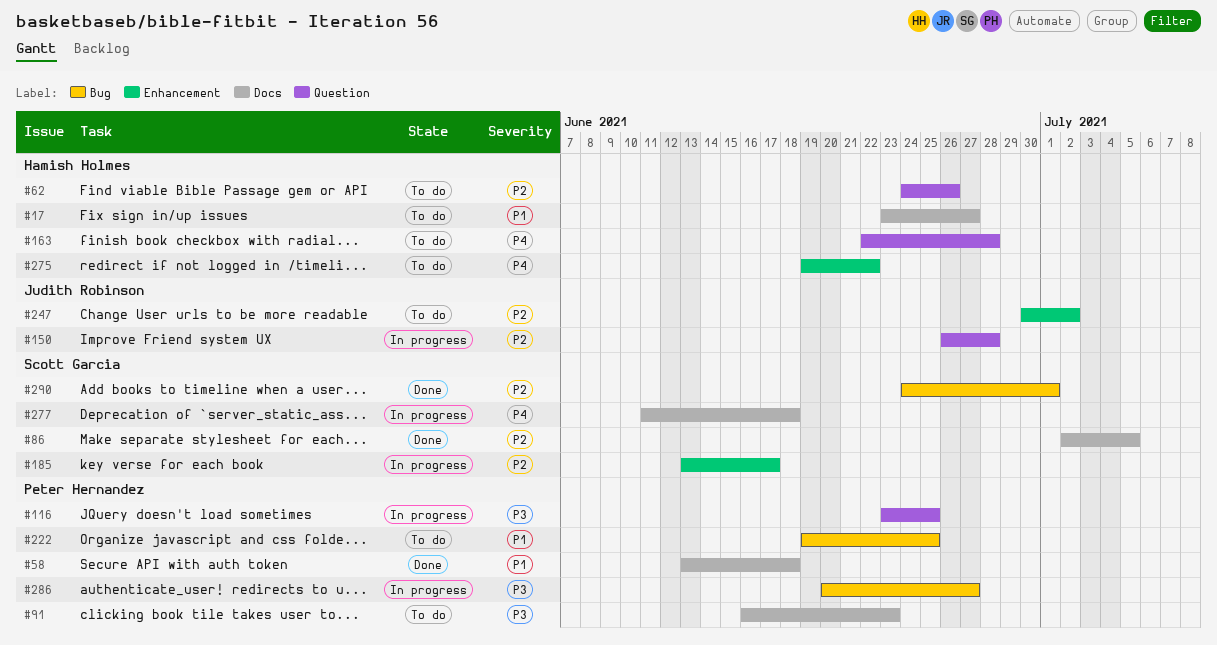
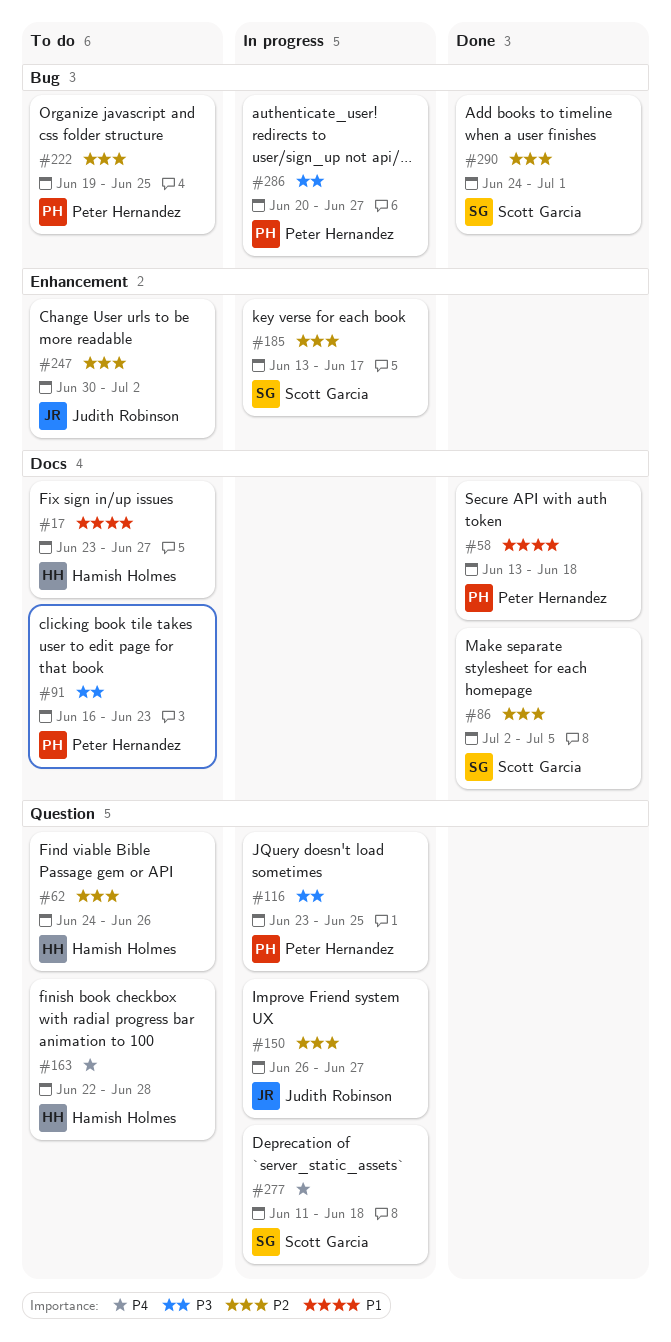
#150, due: Jun 28 -> Jun 27
#222, priority: P1 -> P2
#275: present -> none
#277, label: Docs -> Question

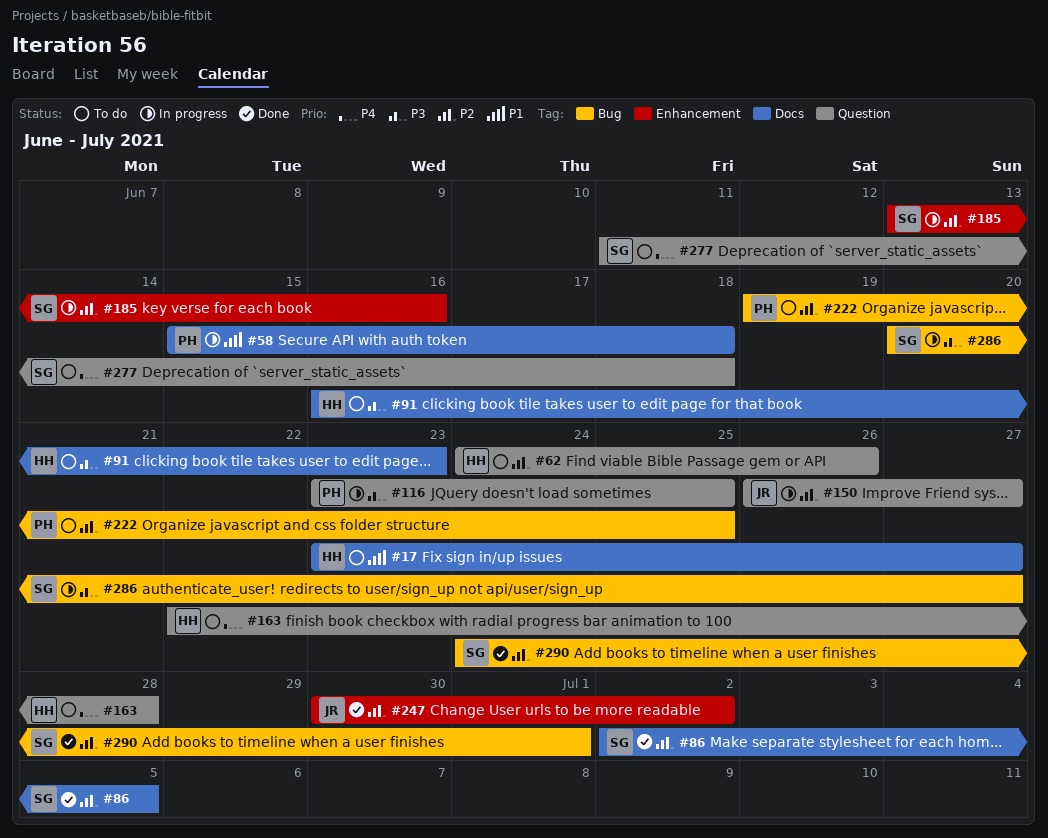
#58, status: Done -> In progress
#58, start: Jun 13 -> Jun 15
#91, owner: Peter Hernandez -> Hamish Holmes
#185, due: Jun 17 -> Jun 16
#247, status: To do -> Done
#277, status: In progress -> To do
#286, owner: Peter Hernandez -> Scott Garcia

